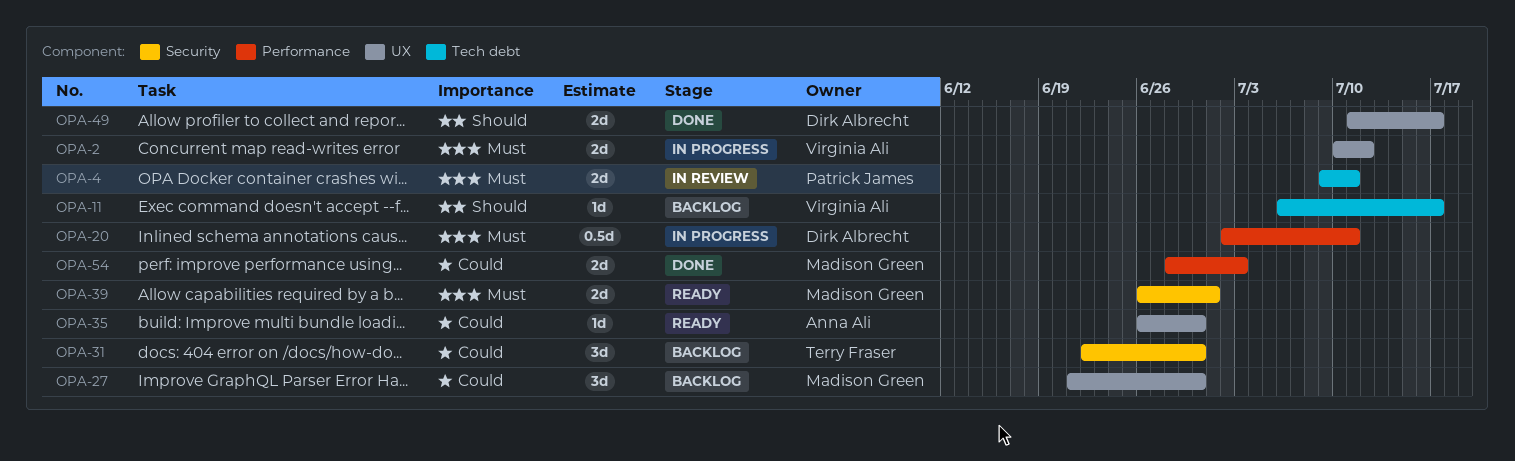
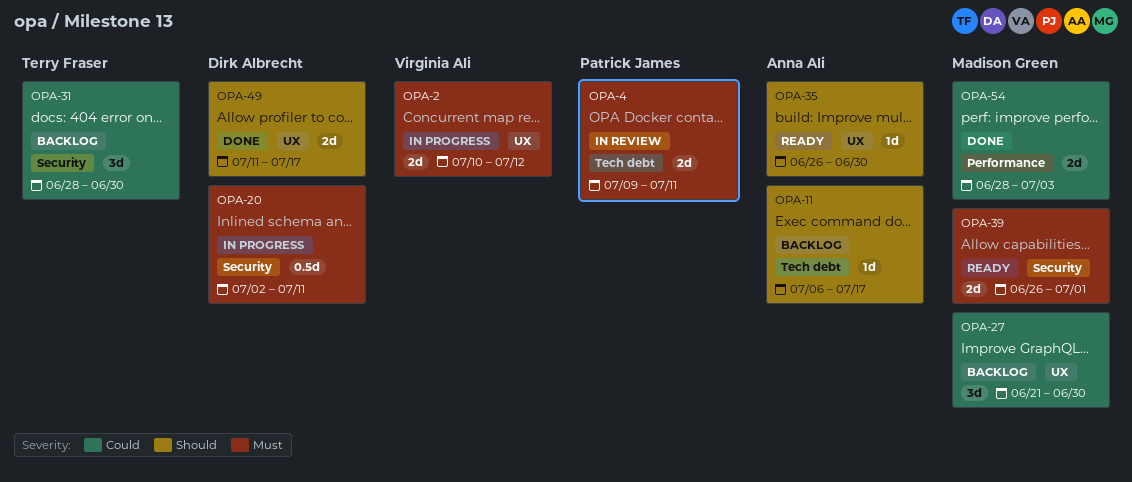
OPA-11, owner: Virginia Ali -> Anna Ali
OPA-20, label: Performance -> Security
OPA-31, start: Jun 22 -> Jun 28
OPA-35, priority: Could -> Should

